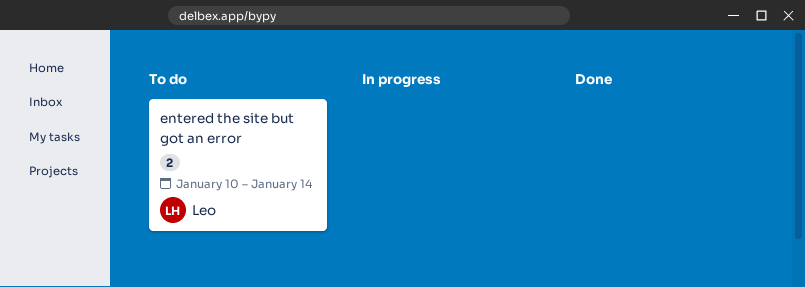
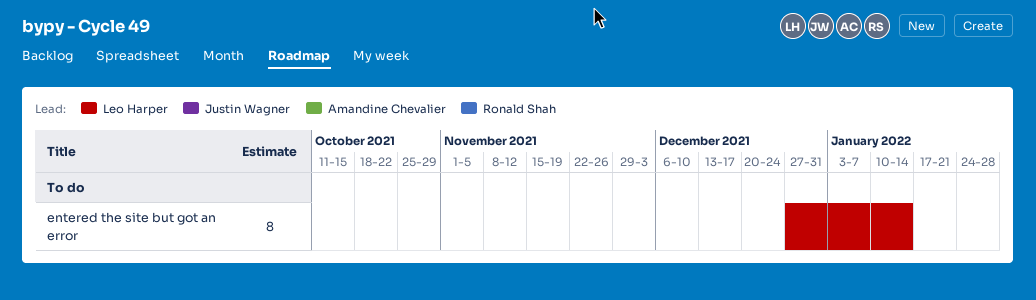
entered the site but got an error, estimate: 2 -> 8
entered the site but got an error, start: Jan 10 -> Dec 27

